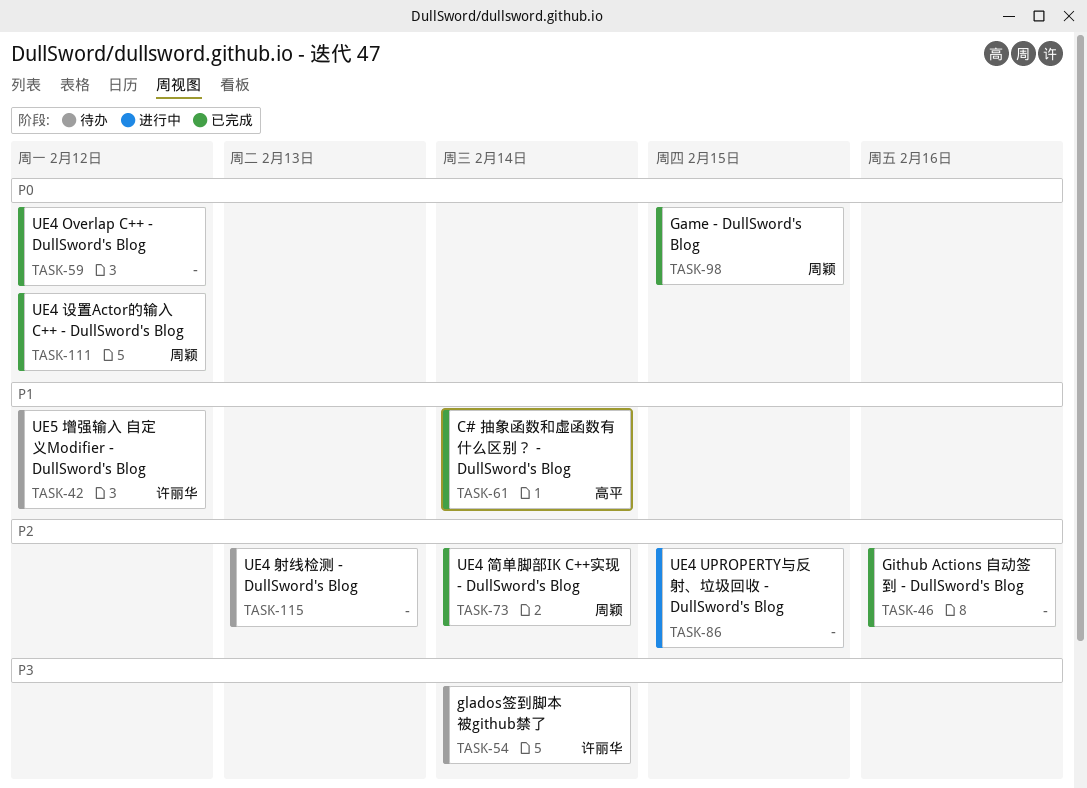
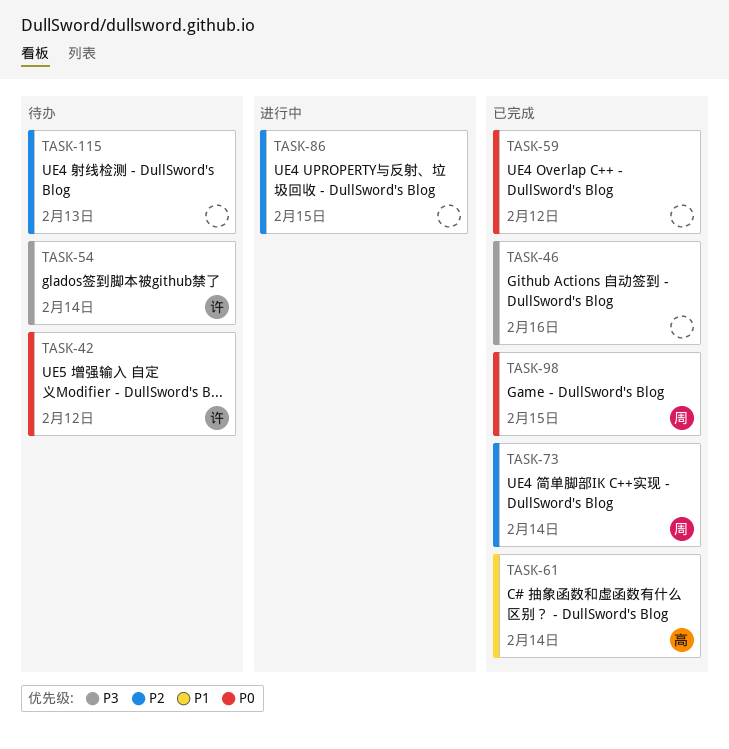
TASK-42, priority: P1 -> P0
TASK-46, priority: P2 -> P3
TASK-111: present -> none

